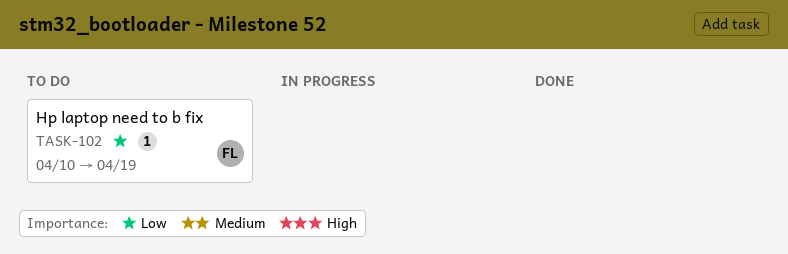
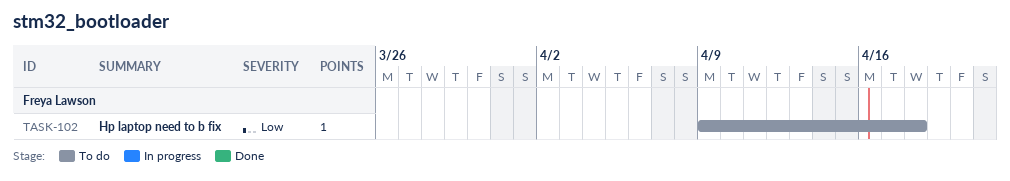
TASK-102, start: Apr 10 -> Apr 9
TASK-102, due: Apr 19 -> Apr 18

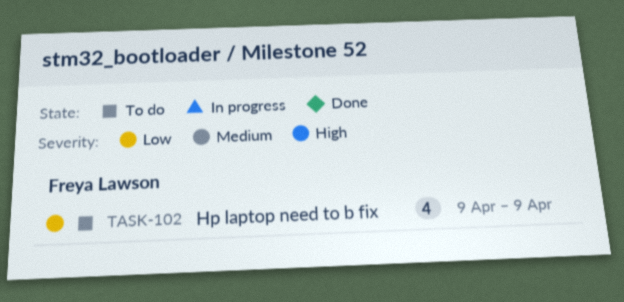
TASK-102, estimate: 1 -> 4
TASK-102, due: Apr 18 -> Apr 9

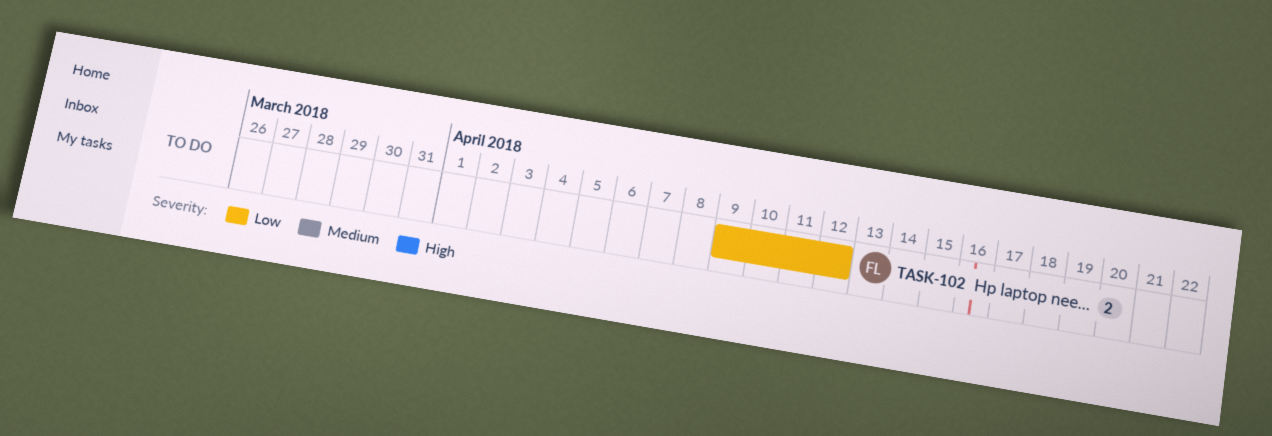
TASK-102, estimate: 4 -> 2
TASK-102, due: Apr 9 -> Apr 12

